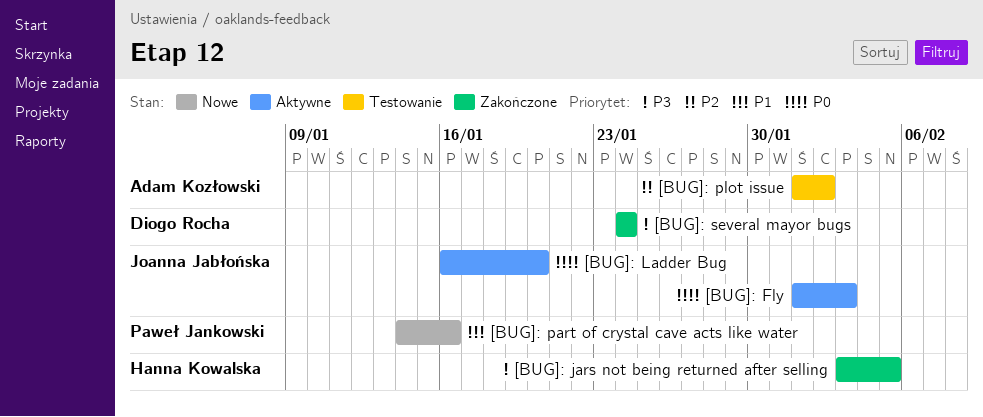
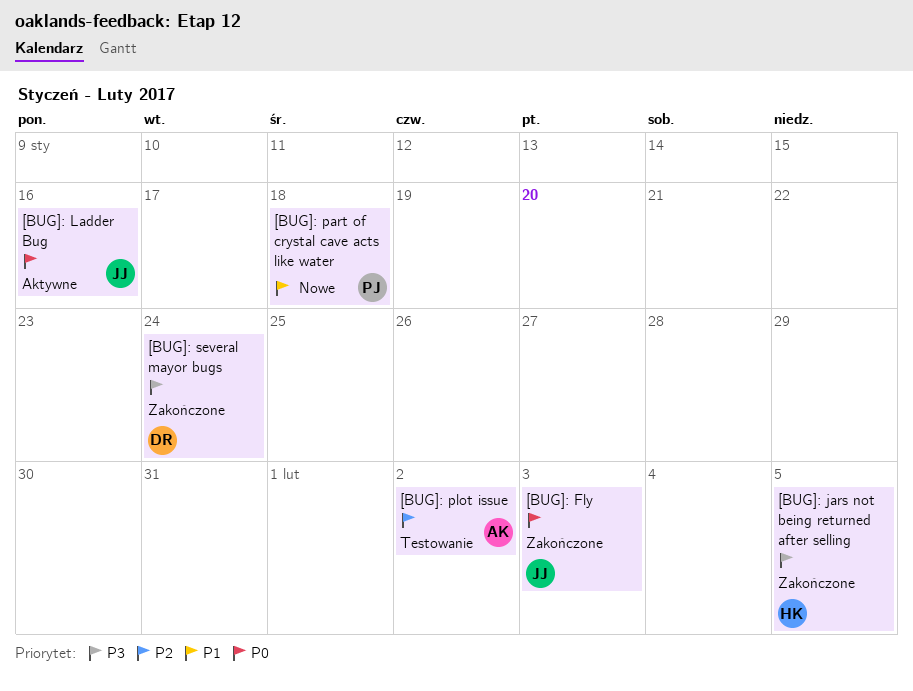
[BUG]: Fly, status: Aktywne -> Zakończone
[BUG]: Ladder Bug, due: Jan 20 -> Jan 16
[BUG]: part of crystal cave acts like water, due: Jan 16 -> Jan 18

